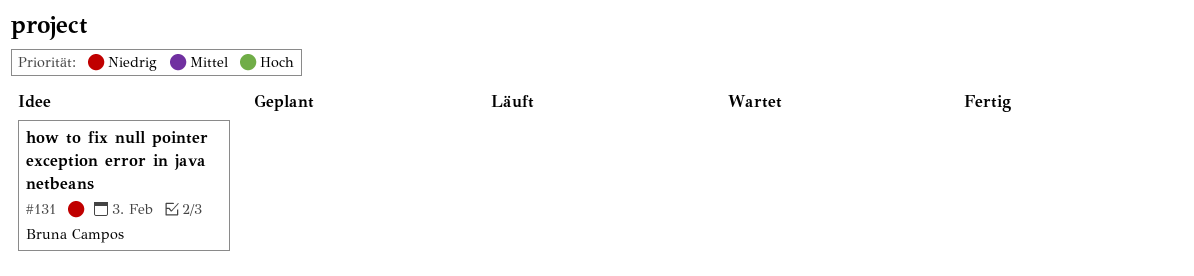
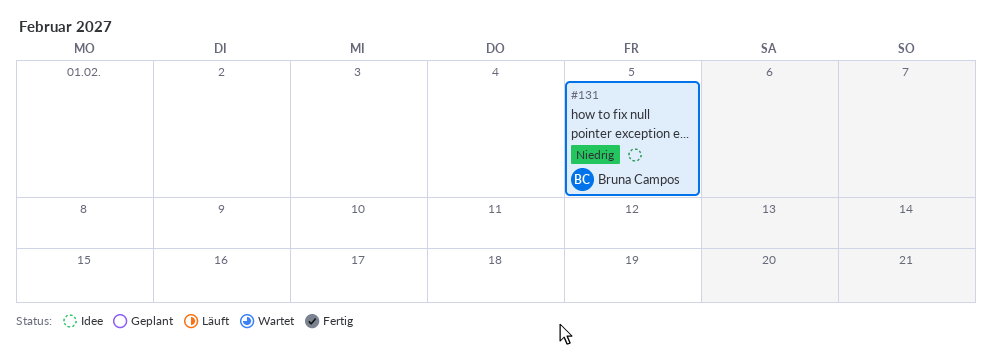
#131, due: Feb 3 -> Feb 5

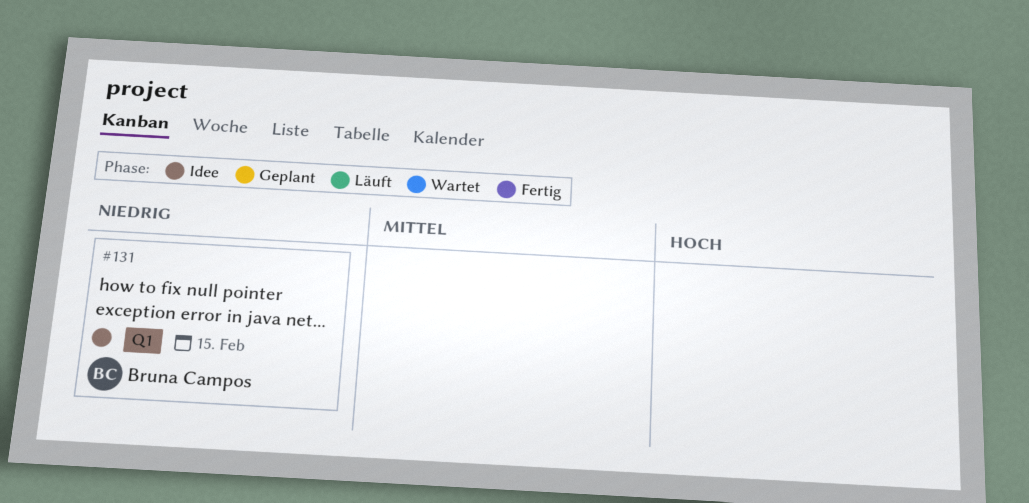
#131, due: Feb 5 -> Feb 15

